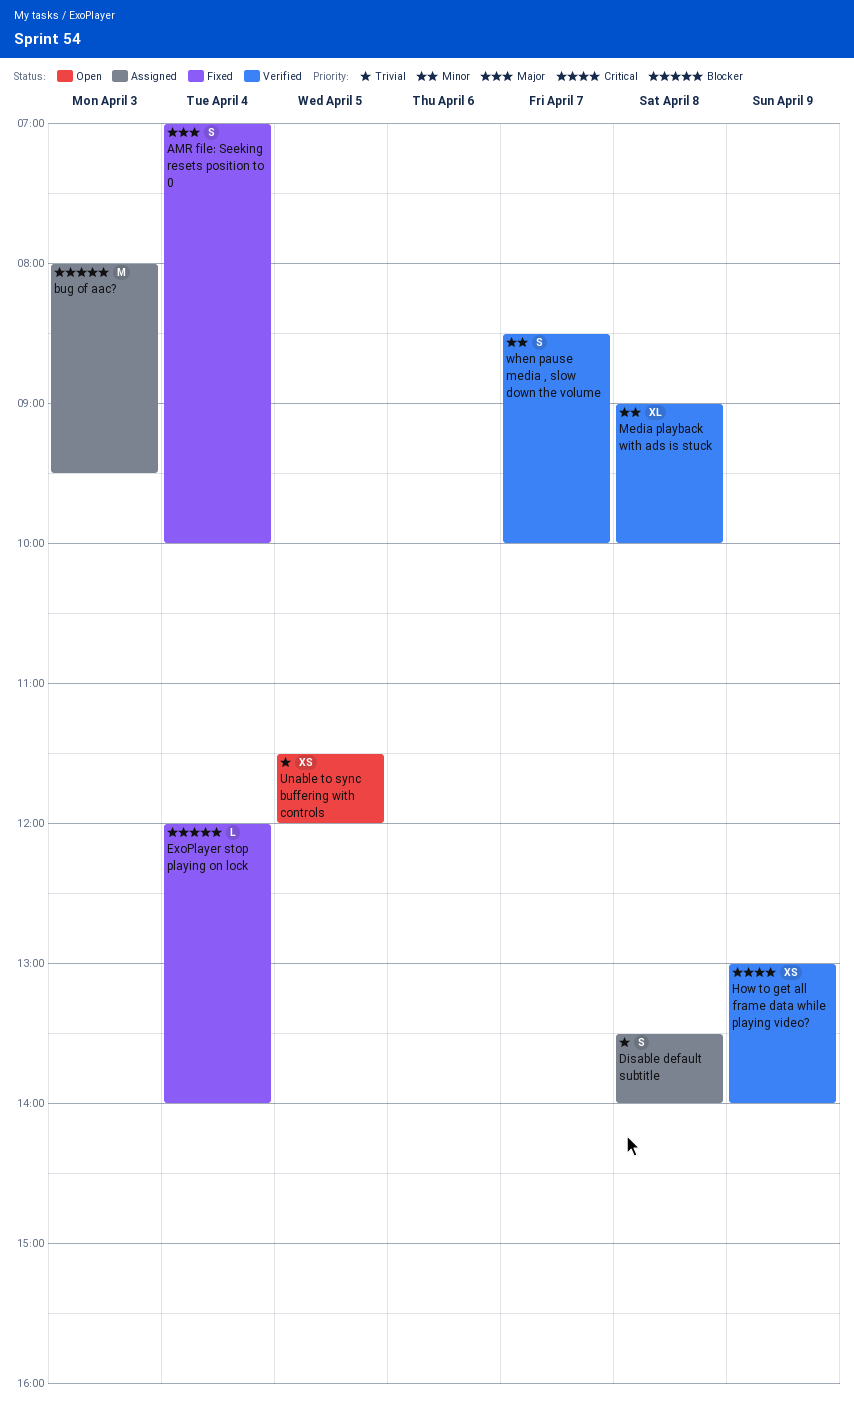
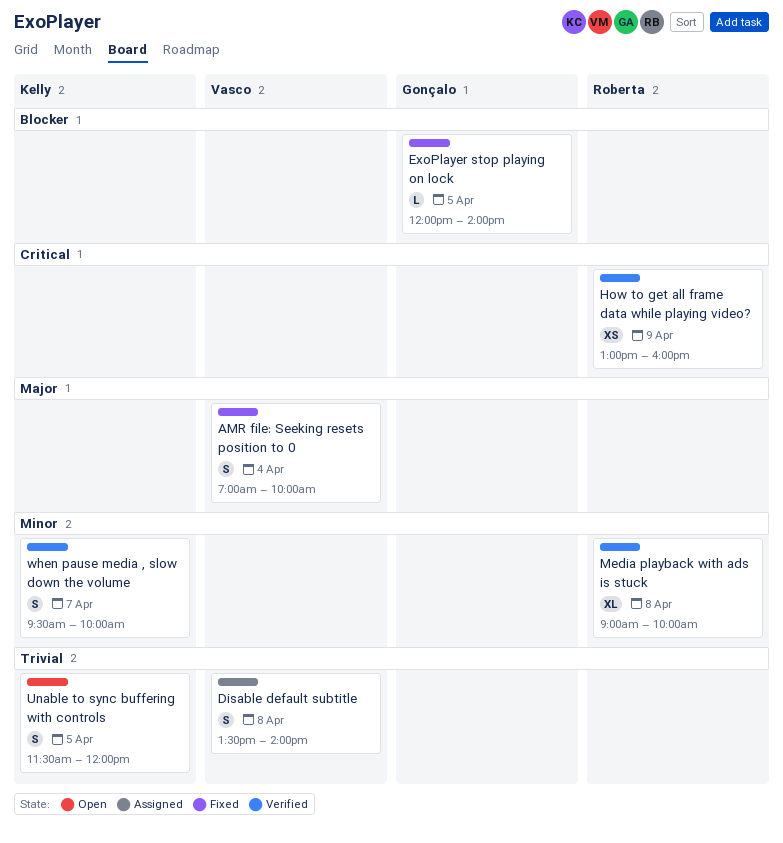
bug of aac?: present -> none
ExoPlayer stop playing on lock, day: Apr 4 -> Apr 5
How to get all frame data while playing video?, ends: 14:00 -> 16:00
Unable to sync buffering with controls, estimate: XS -> S
when pause media , slow down the volume, begins: 08:30 -> 09:30

